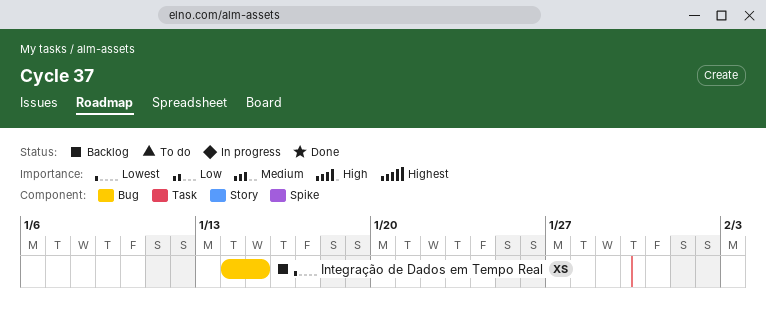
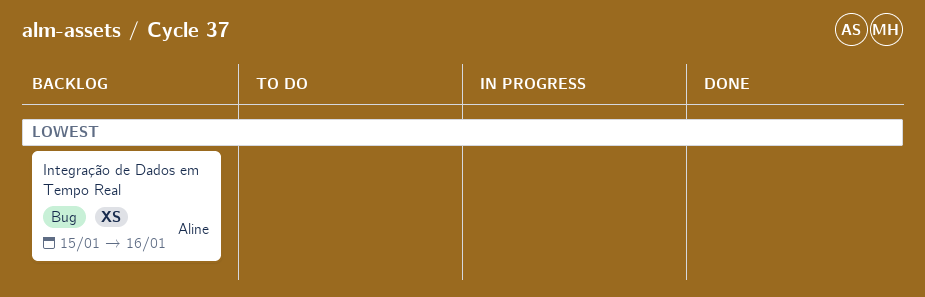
Integração de Dados em Tempo Real, start: Jan 14 -> Jan 15
Integração de Dados em Tempo Real, due: Jan 15 -> Jan 16

